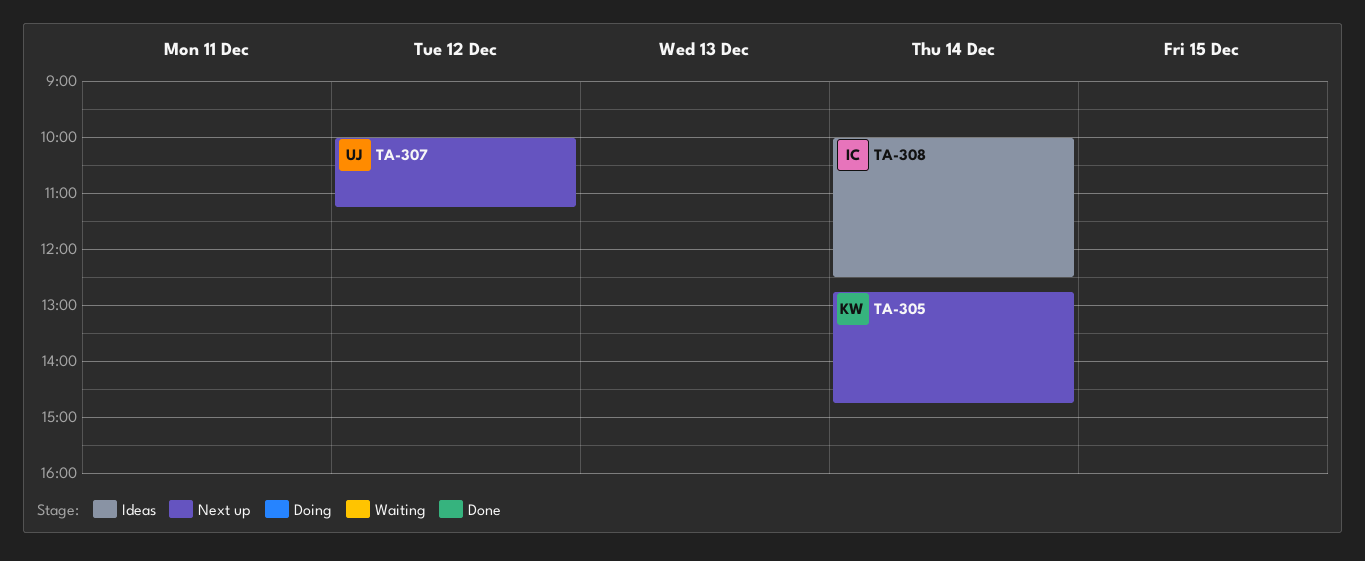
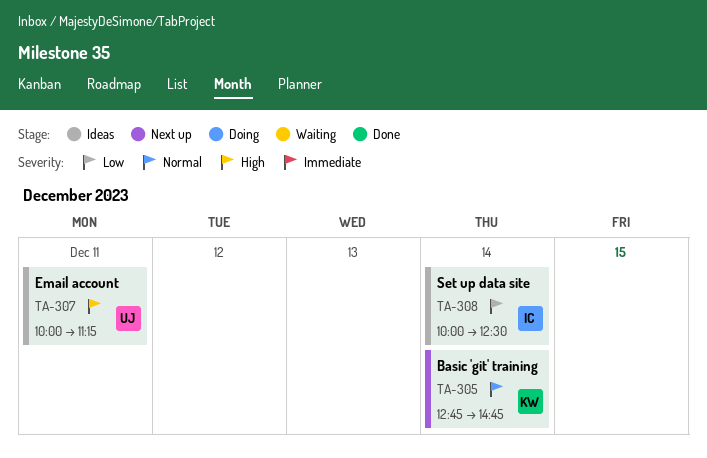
TA-307, status: Next up -> Ideas
TA-307, day: Dec 12 -> Dec 11

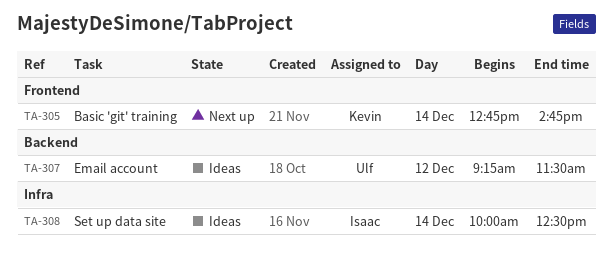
TA-307, day: Dec 11 -> Dec 12
TA-307, begins: 10:00 -> 09:15
TA-307, ends: 11:15 -> 11:30

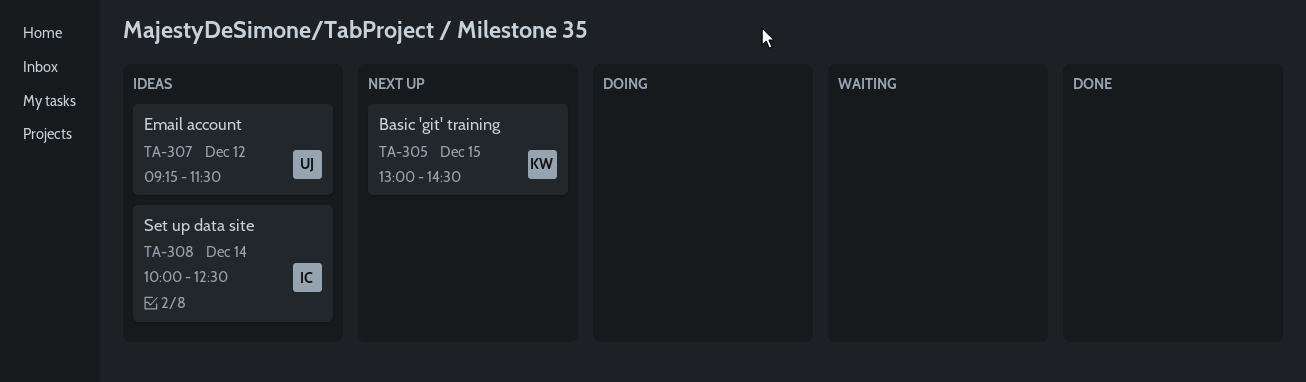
TA-305, day: Dec 14 -> Dec 15
TA-305, begins: 12:45 -> 13:00
TA-305, ends: 14:45 -> 14:30

